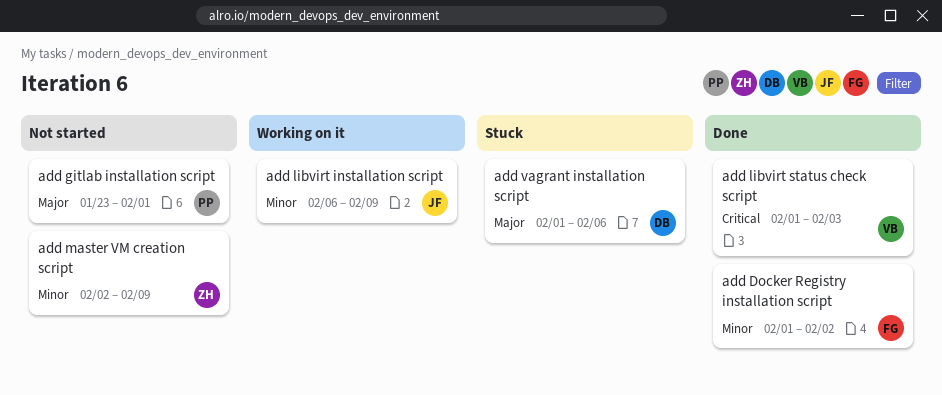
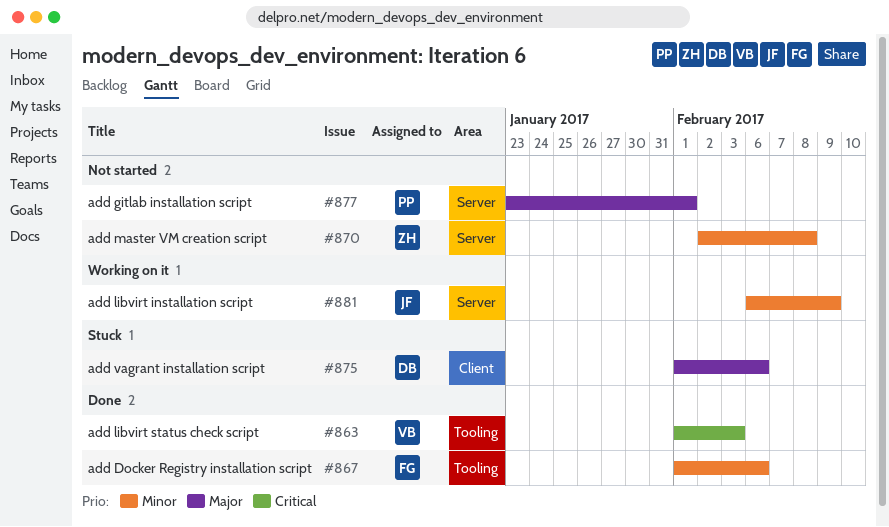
add Docker Registry installation script, due: Feb 2 -> Feb 6
add master VM creation script, due: Feb 9 -> Feb 8

